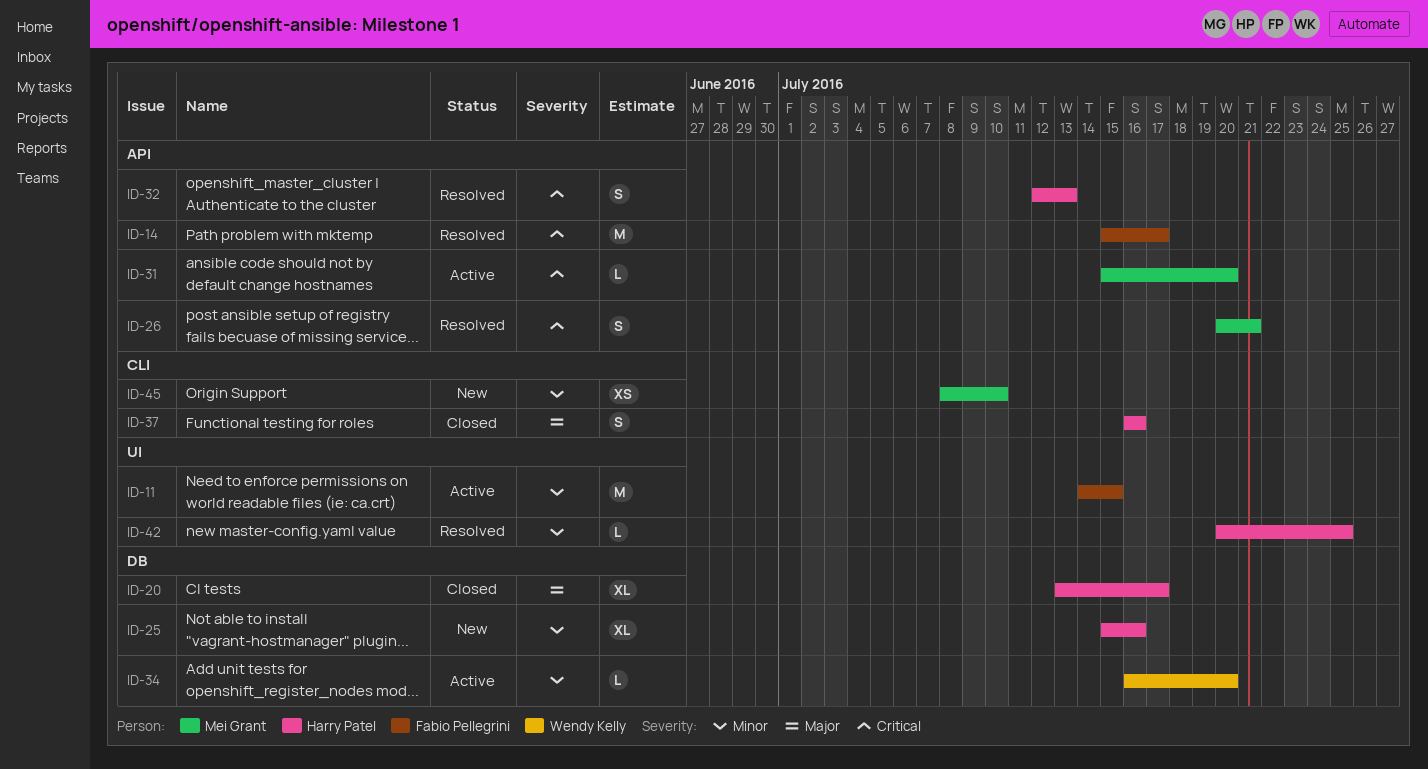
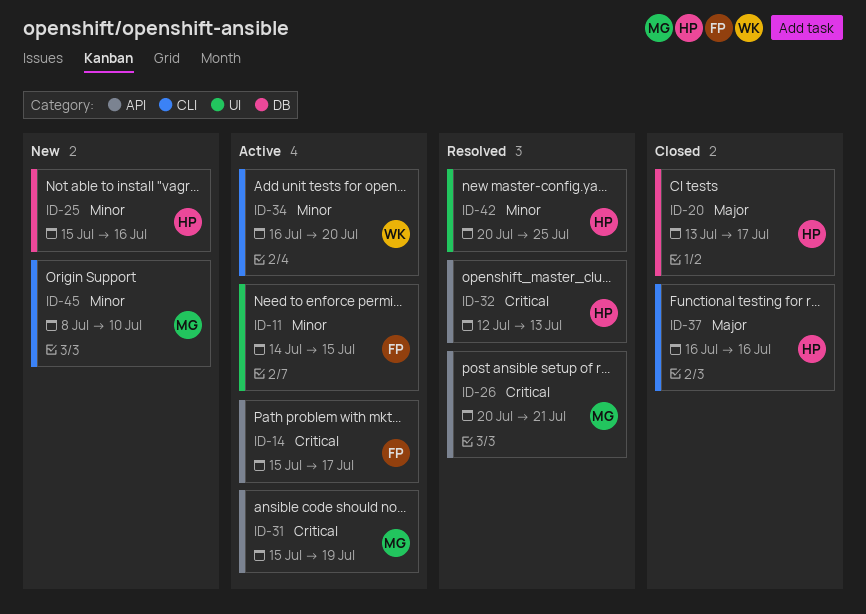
ID-14, status: Resolved -> Active
ID-31, due: Jul 20 -> Jul 19
ID-34, label: DB -> CLI

